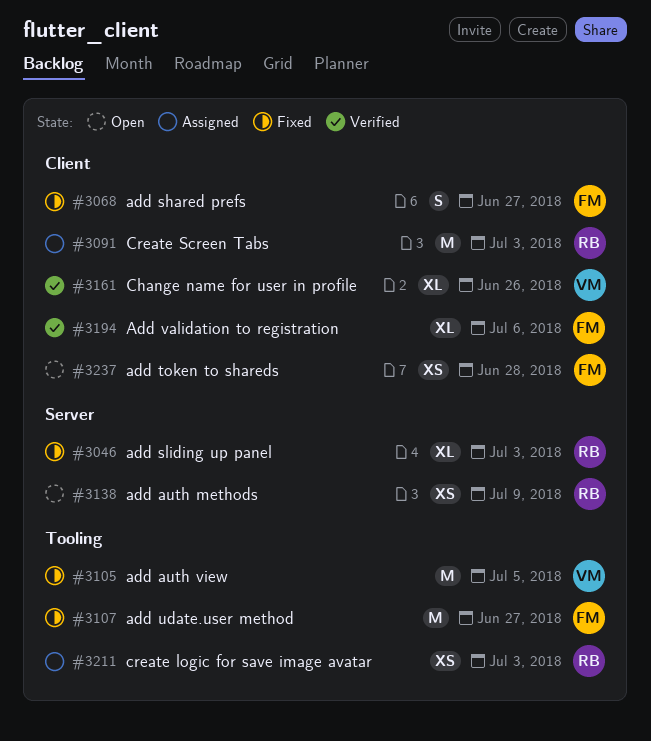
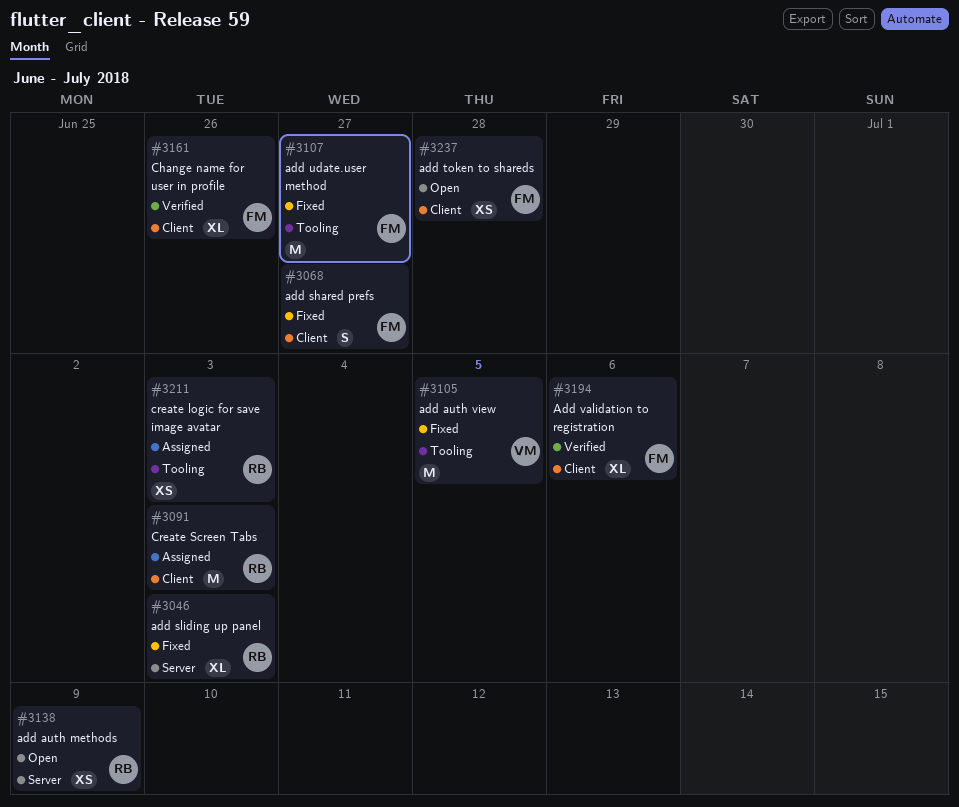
#3161, owner: VM -> FM

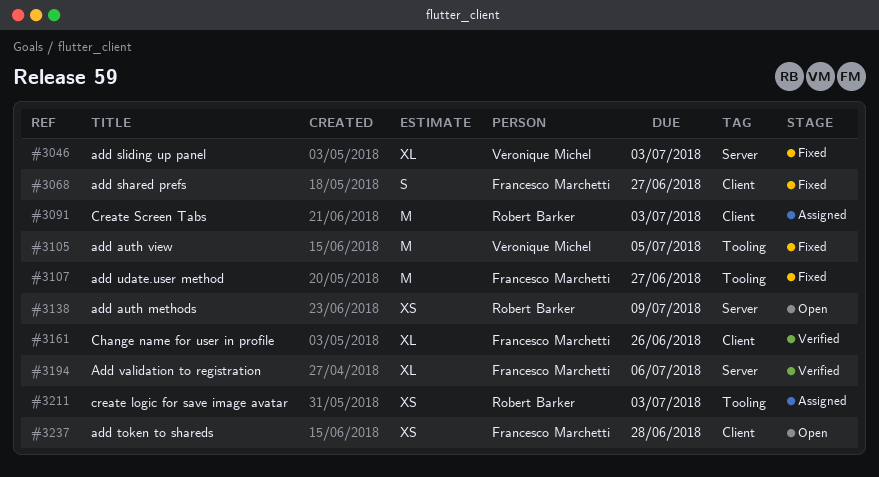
#3046, owner: Robert Barker -> Véronique Michel
#3194, label: Client -> Server

